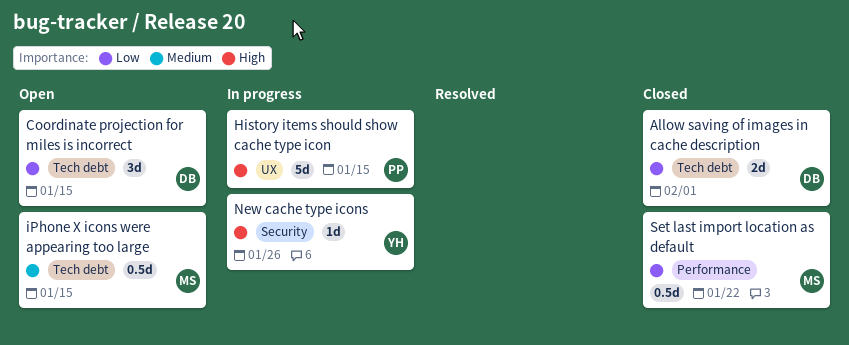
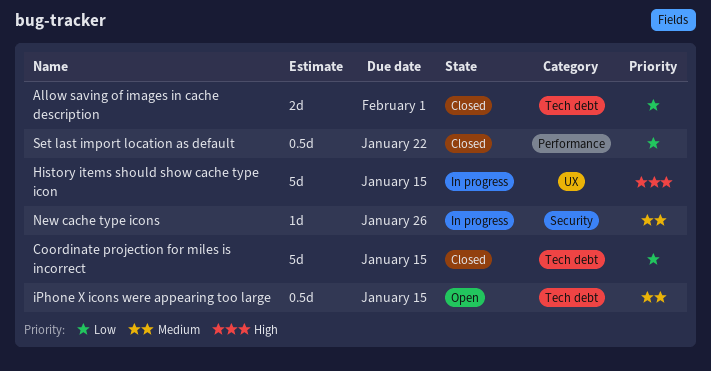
Coordinate projection for miles is incorrect, status: Open -> Closed
Coordinate projection for miles is incorrect, estimate: 3d -> 5d
New cache type icons, priority: High -> Medium

